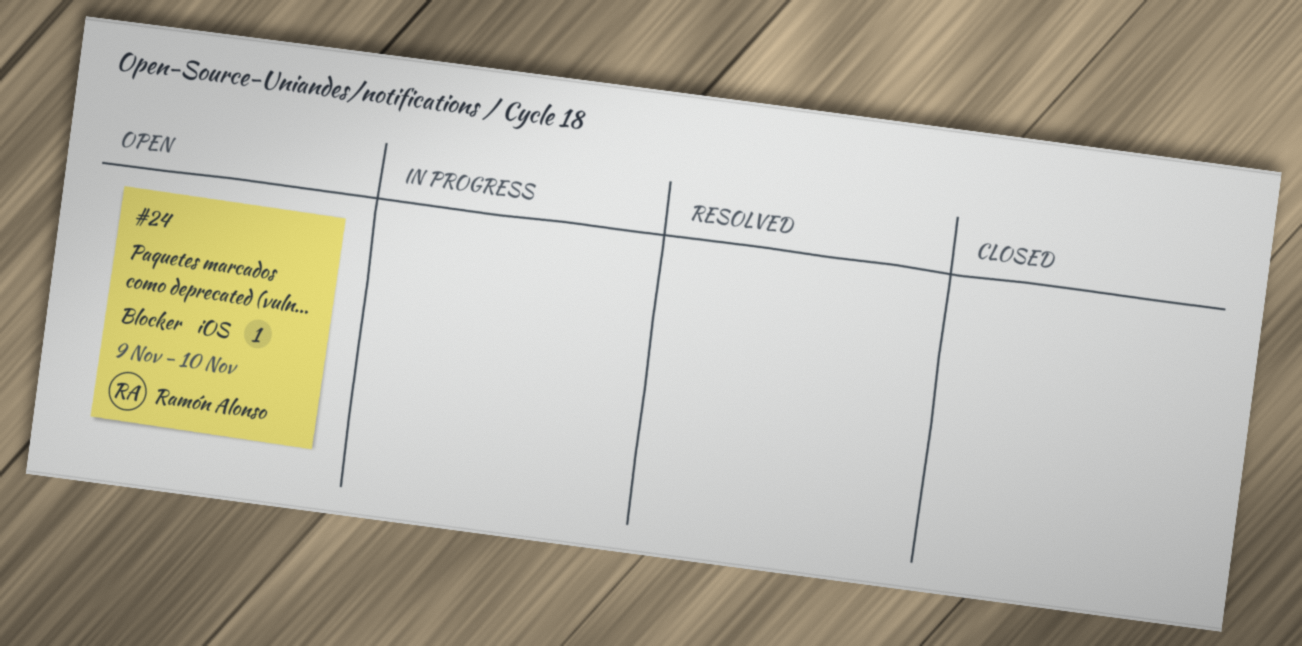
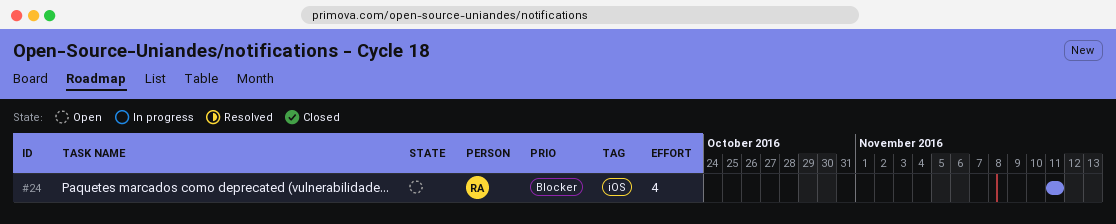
#24, estimate: 1 -> 4
#24, start: Nov 9 -> Nov 11
#24, due: Nov 10 -> Nov 11

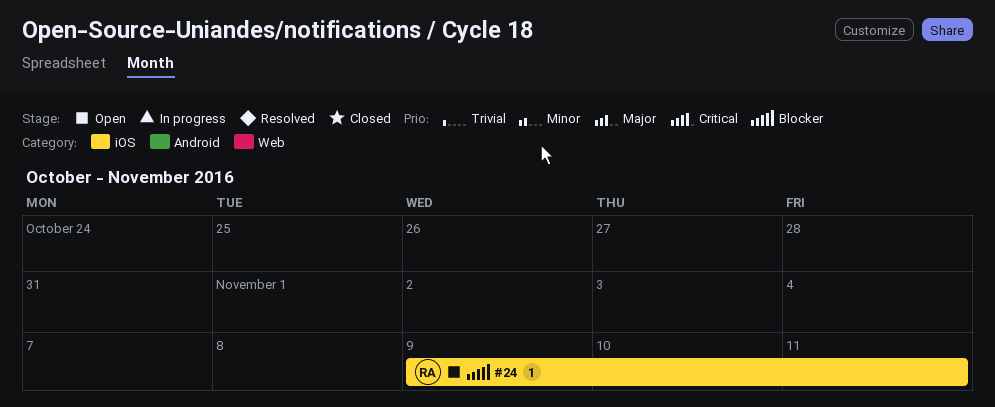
#24, estimate: 4 -> 1
#24, start: Nov 11 -> Nov 9

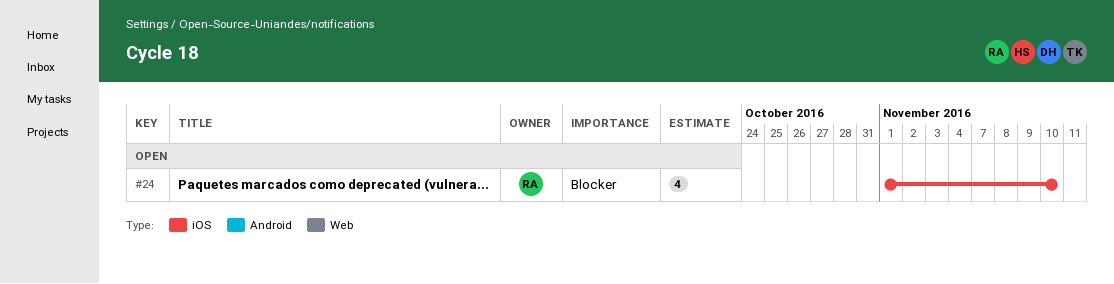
#24, estimate: 1 -> 4
#24, start: Nov 9 -> Nov 1
#24, due: Nov 11 -> Nov 10

